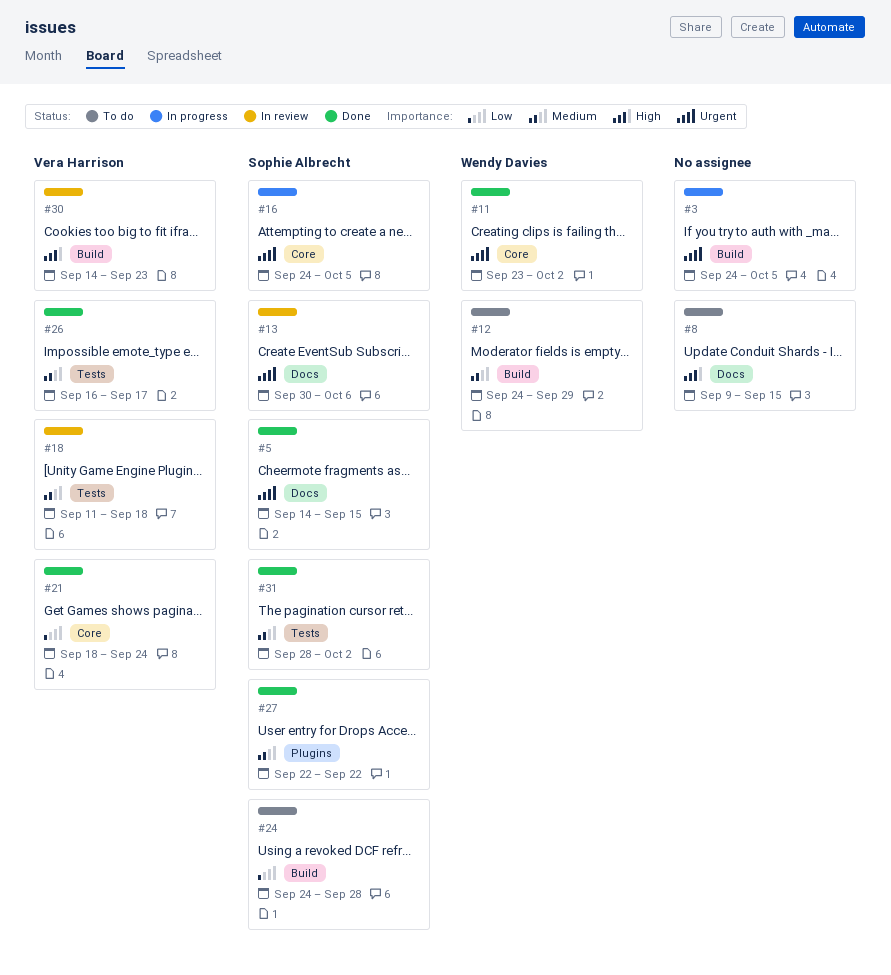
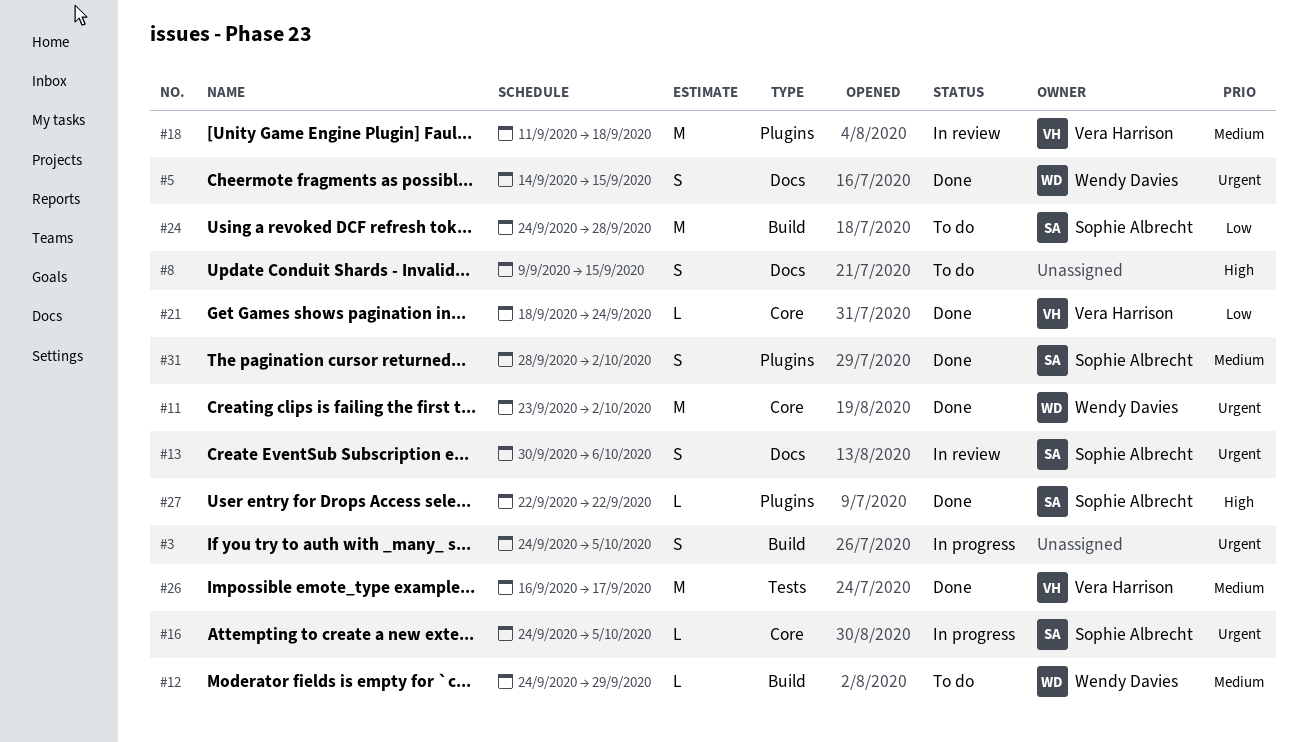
#5, owner: Sophie Albrecht -> Wendy Davies
#18, label: Tests -> Plugins
#27, priority: Medium -> High
#30: present -> none
#31, label: Tests -> Plugins

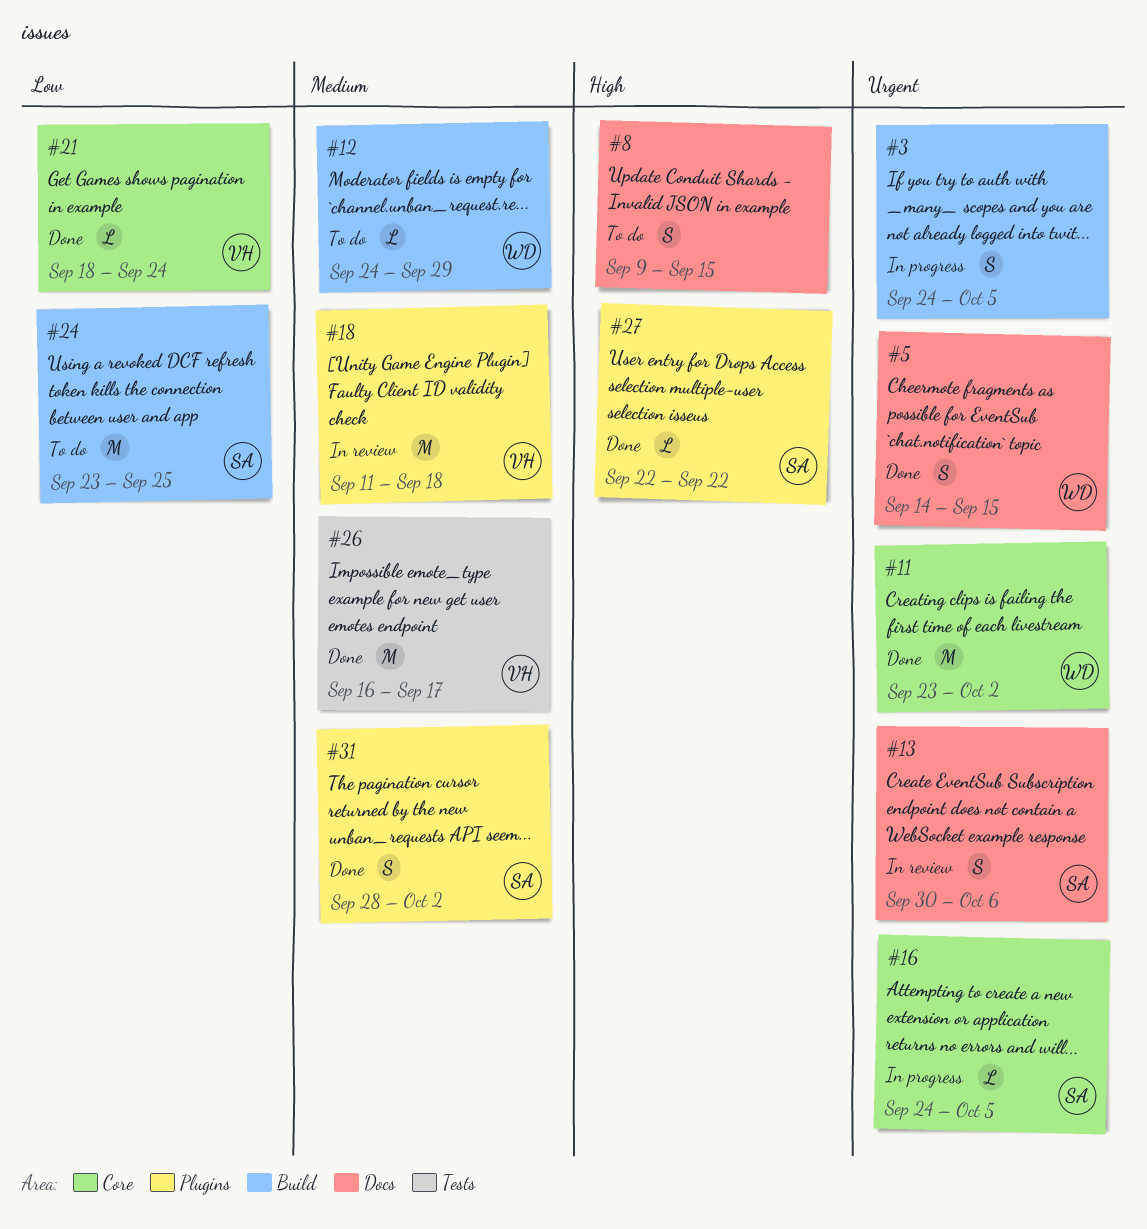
#24, start: Sep 24 -> Sep 23
#24, due: Sep 28 -> Sep 25

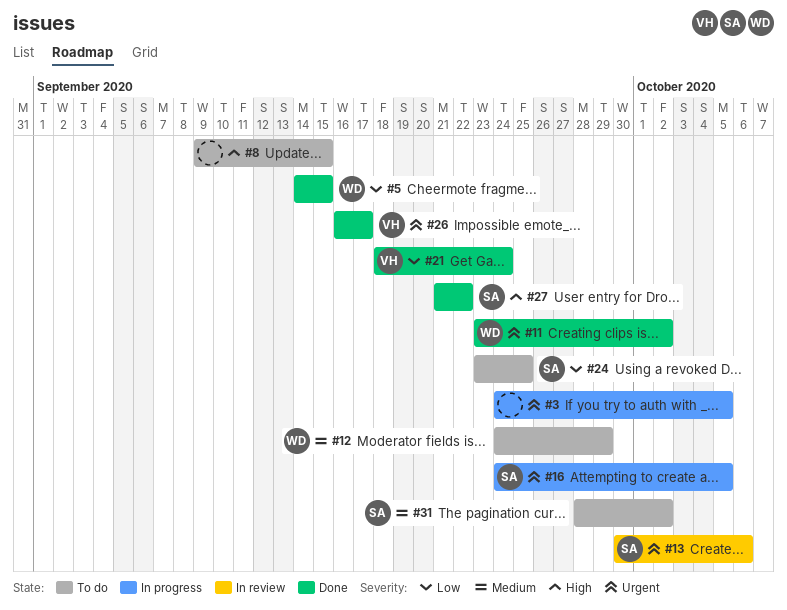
#5, priority: Urgent -> Low
#18: present -> none
#26, priority: Medium -> Urgent
#27, start: Sep 22 -> Sep 21
#31, status: Done -> To do

